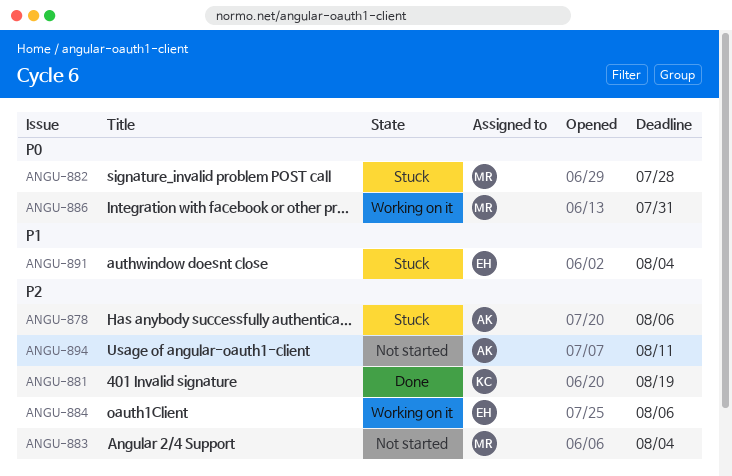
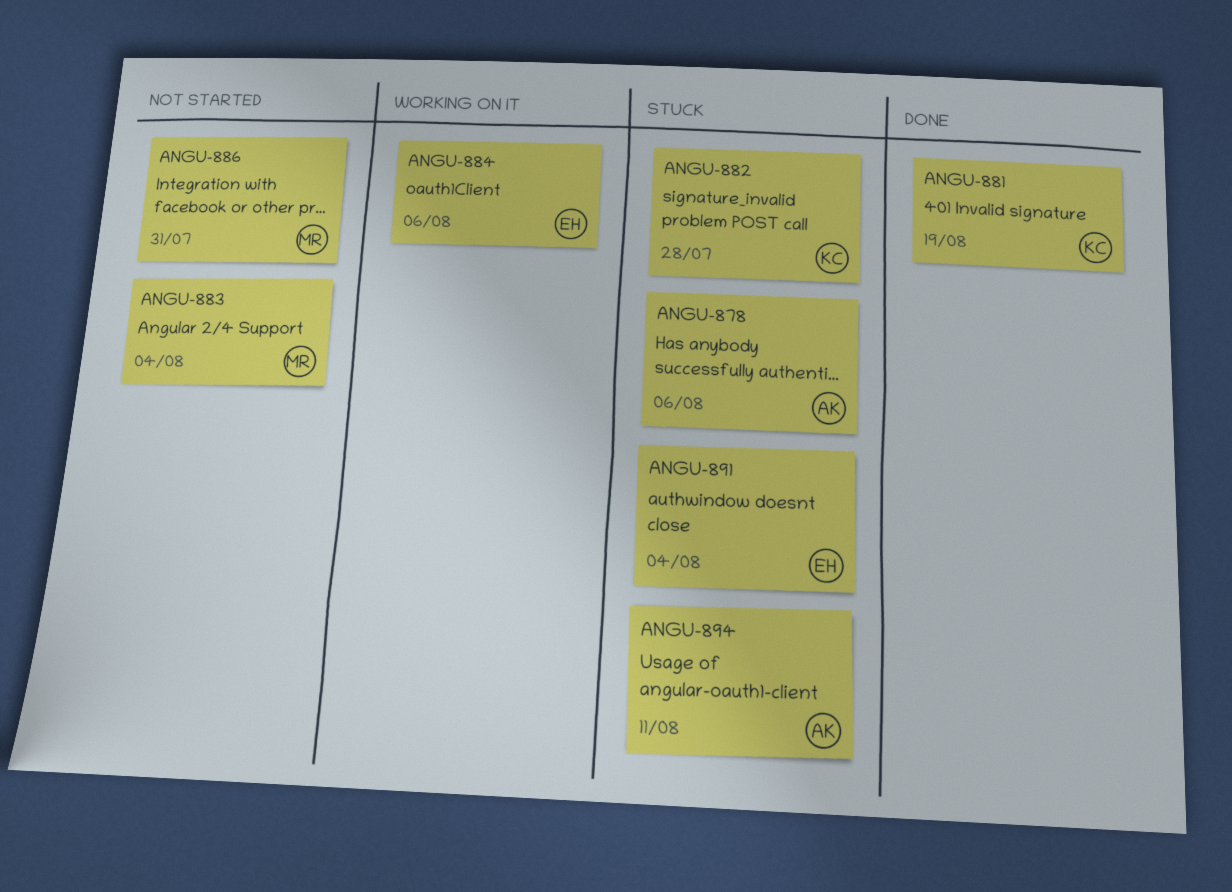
ANGU-882, owner: MR -> KC
ANGU-886, status: Working on it -> Not started
ANGU-894, status: Not started -> Stuck

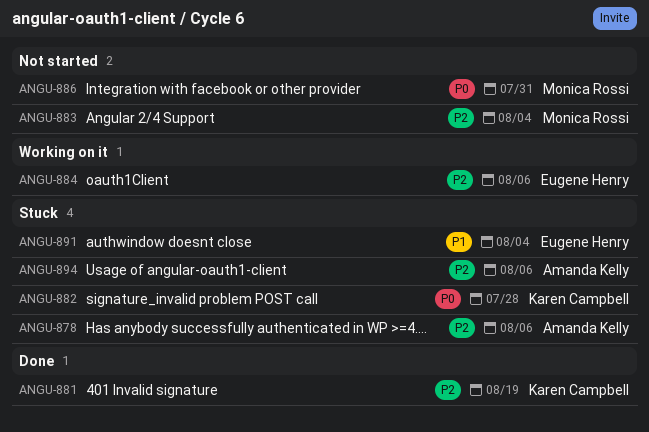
ANGU-894, due: Aug 11 -> Aug 6

